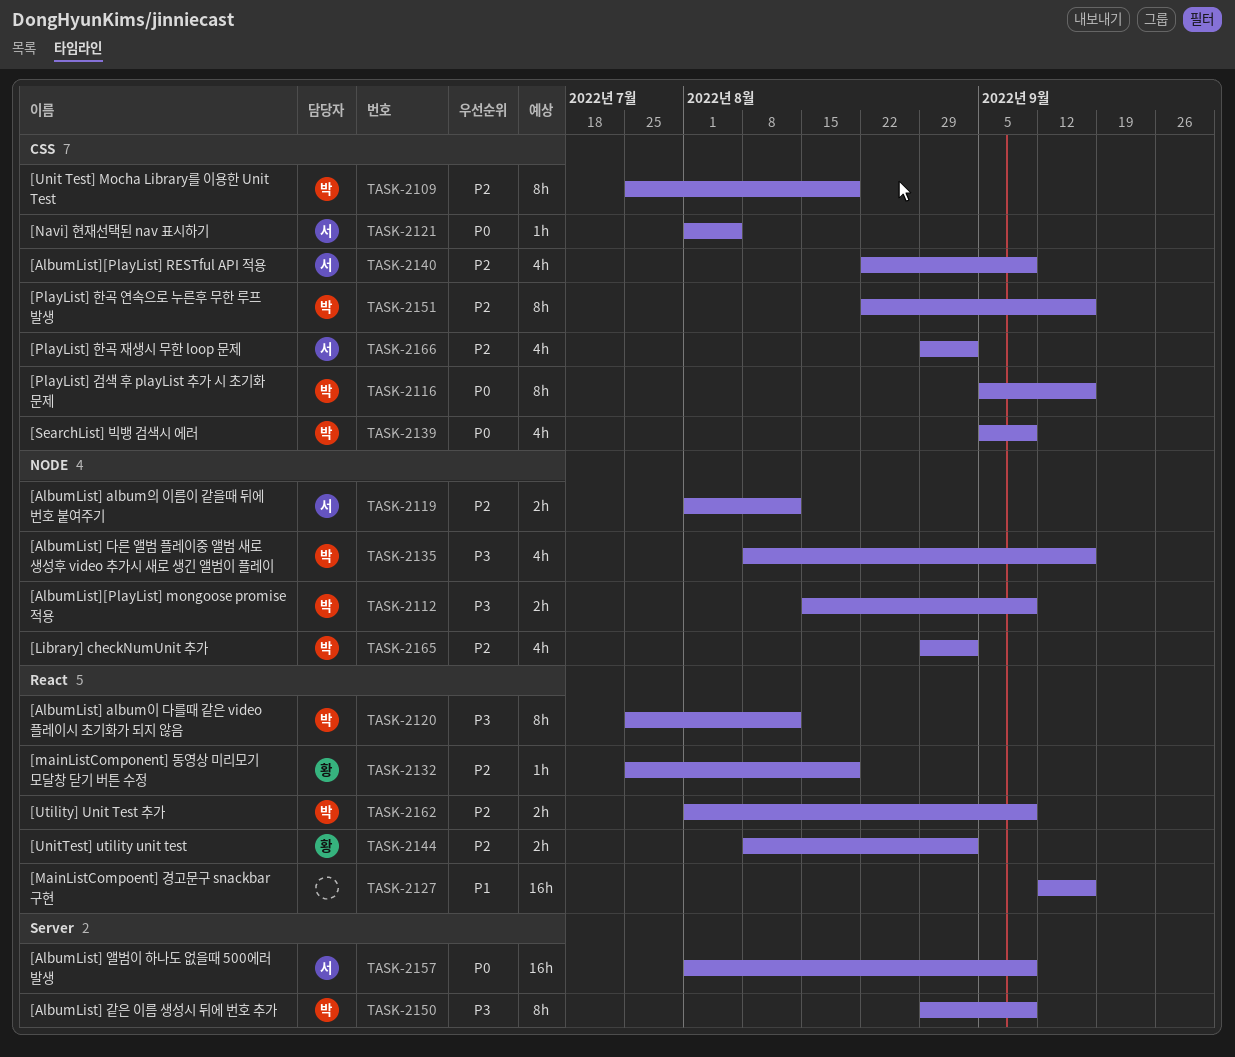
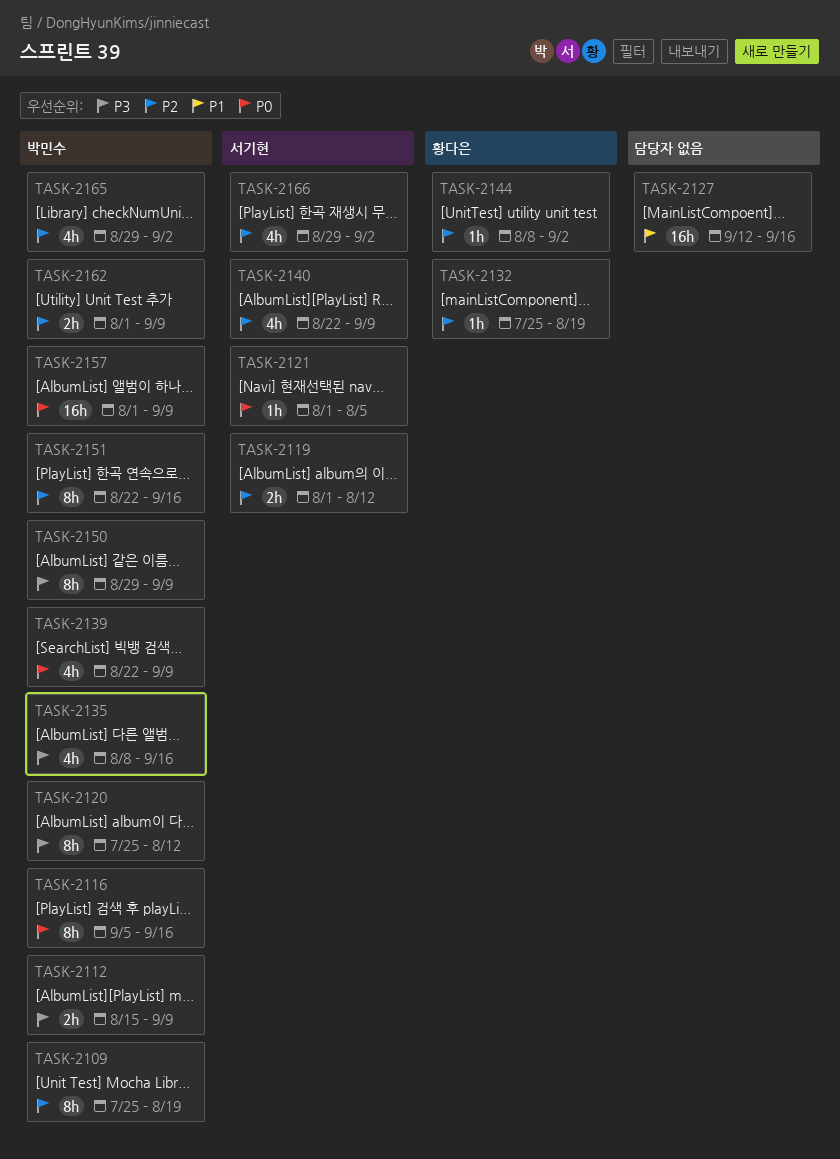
TASK-2139, start: Sep 5 -> Aug 22
TASK-2144, estimate: 2h -> 1h
TASK-2157, owner: 서기현 -> 박민수

